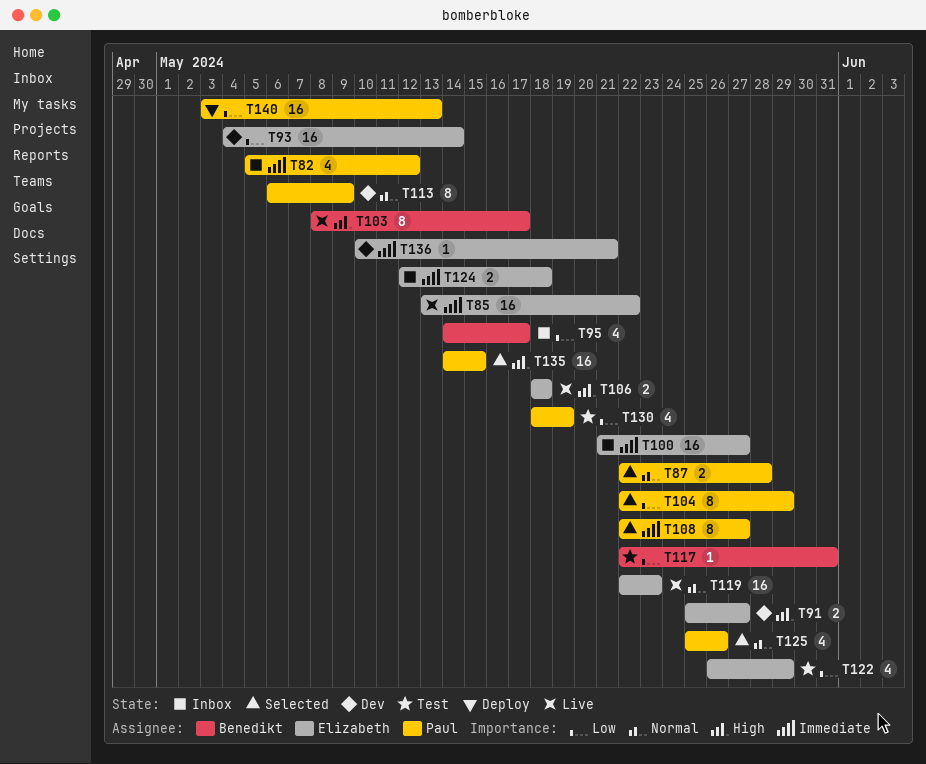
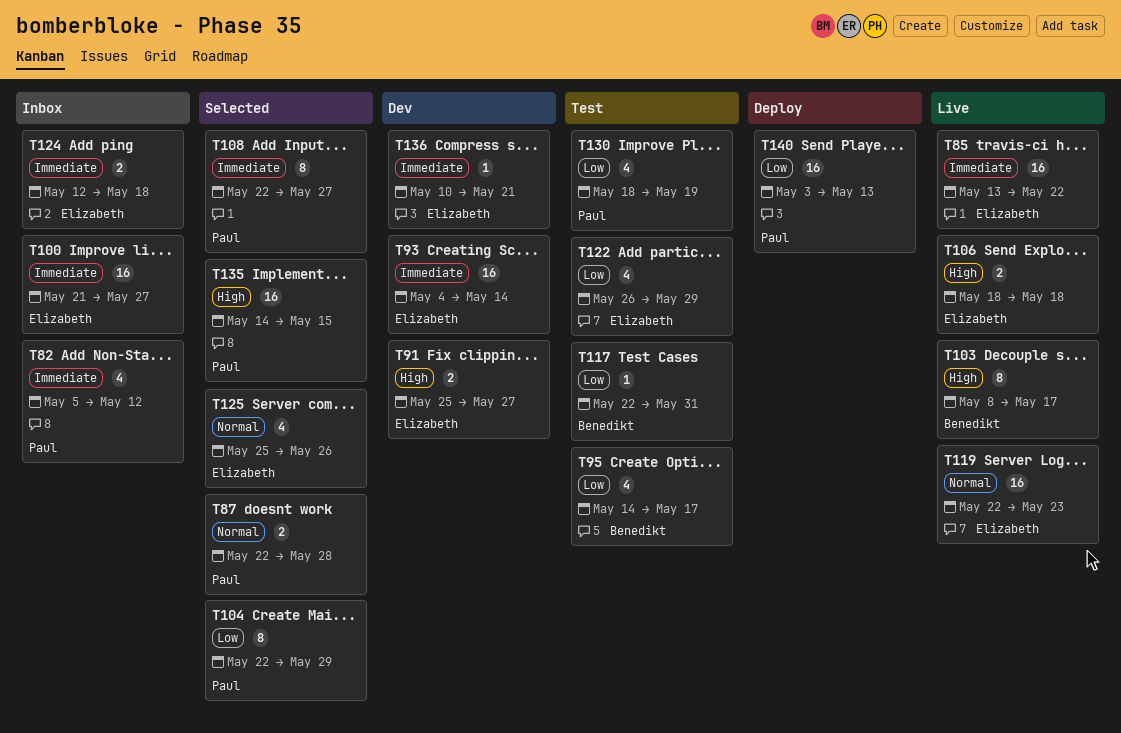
T93, priority: Low -> Immediate
T95, status: Inbox -> Test
T113: present -> none
T125, owner: Paul -> Elizabeth

